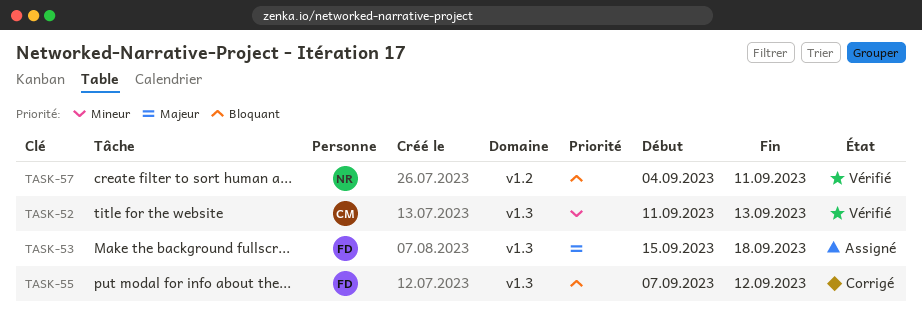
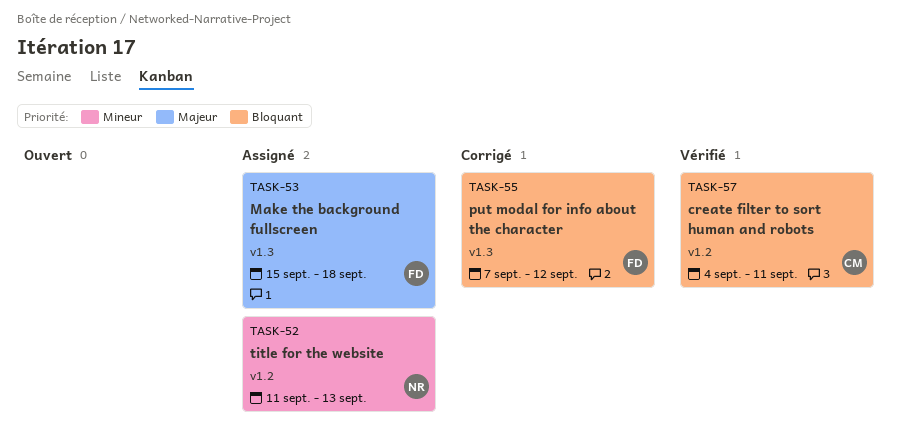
TASK-52, status: Vérifié -> Assigné
TASK-52, owner: CM -> NR
TASK-52, label: v1.3 -> v1.2
TASK-57, owner: NR -> CM

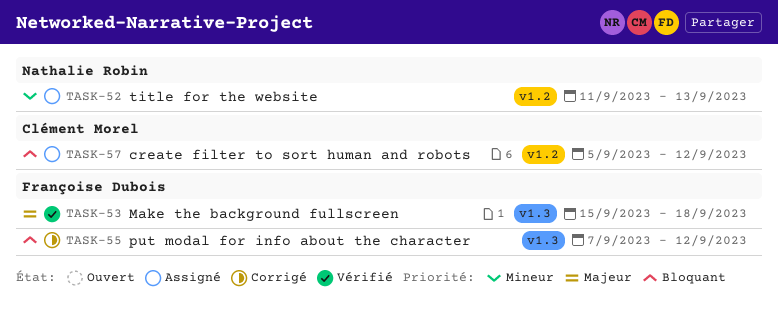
TASK-53, status: Assigné -> Vérifié
TASK-57, status: Vérifié -> Assigné
TASK-57, start: Sep 4 -> Sep 5
TASK-57, due: Sep 11 -> Sep 12

